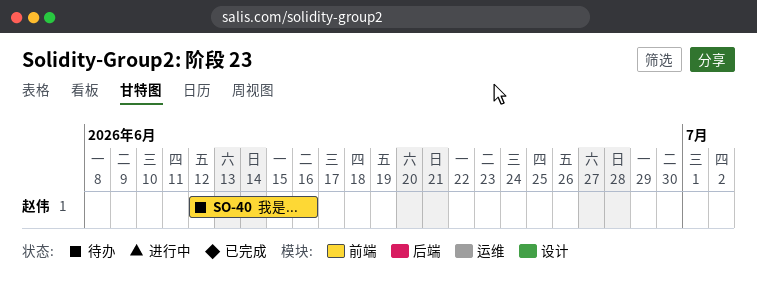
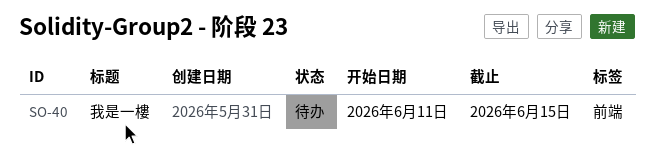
SO-40, start: Jun 12 -> Jun 11
SO-40, due: Jun 16 -> Jun 15

